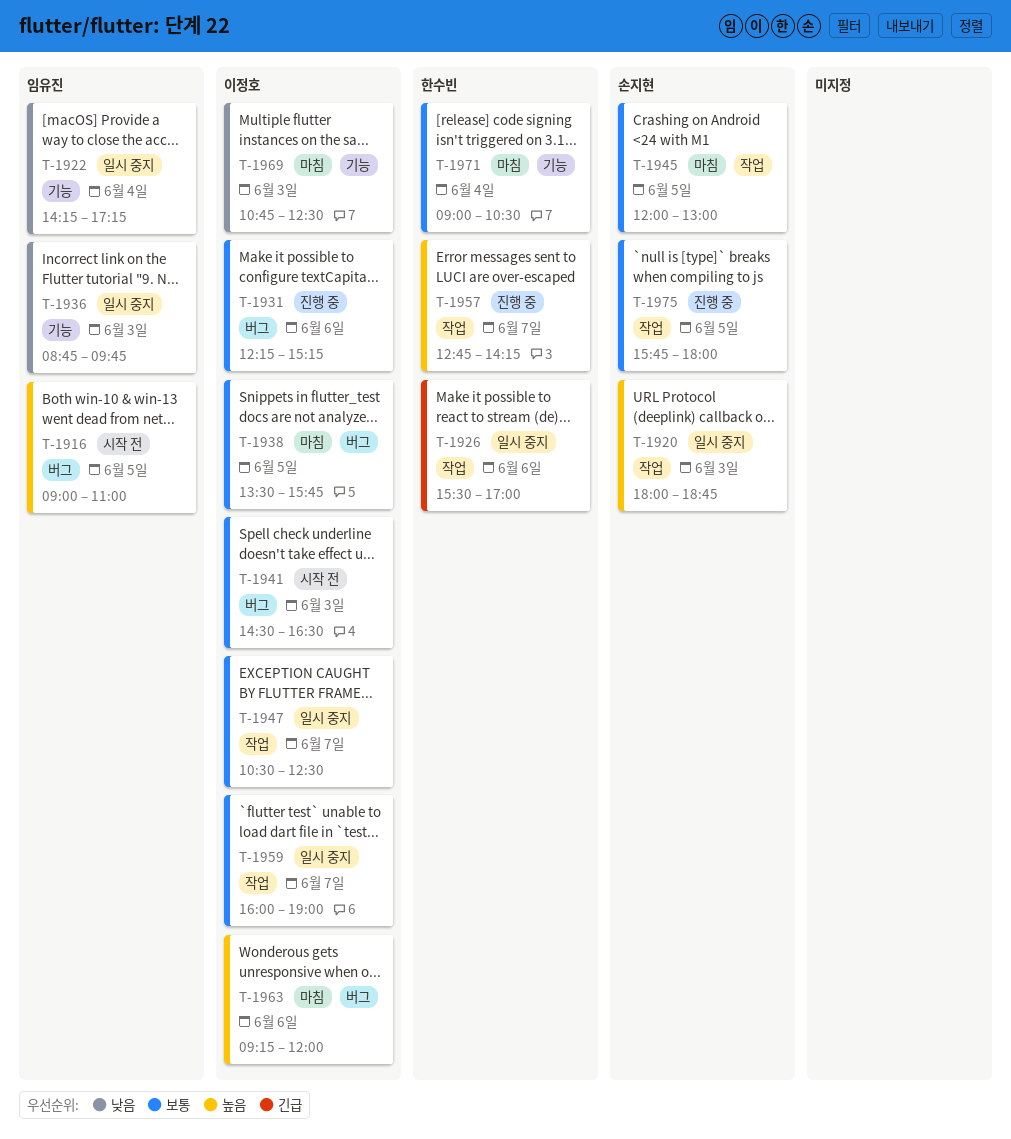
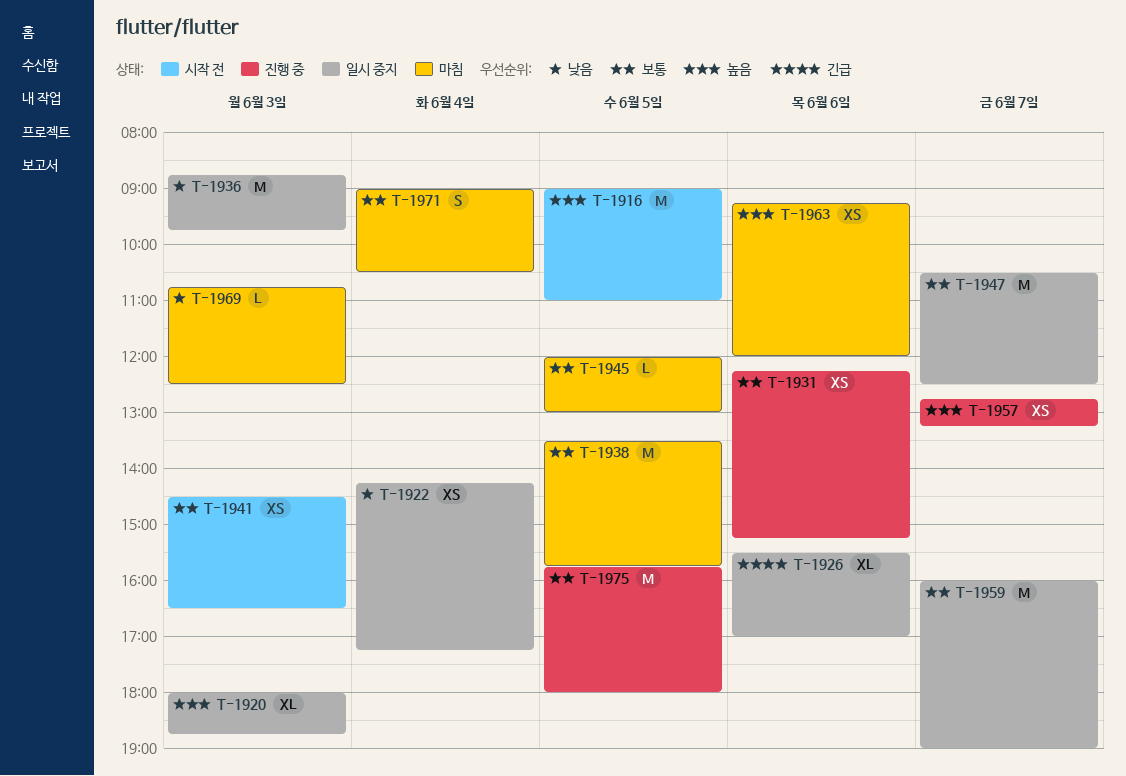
T-1957, ends: 14:15 -> 13:15

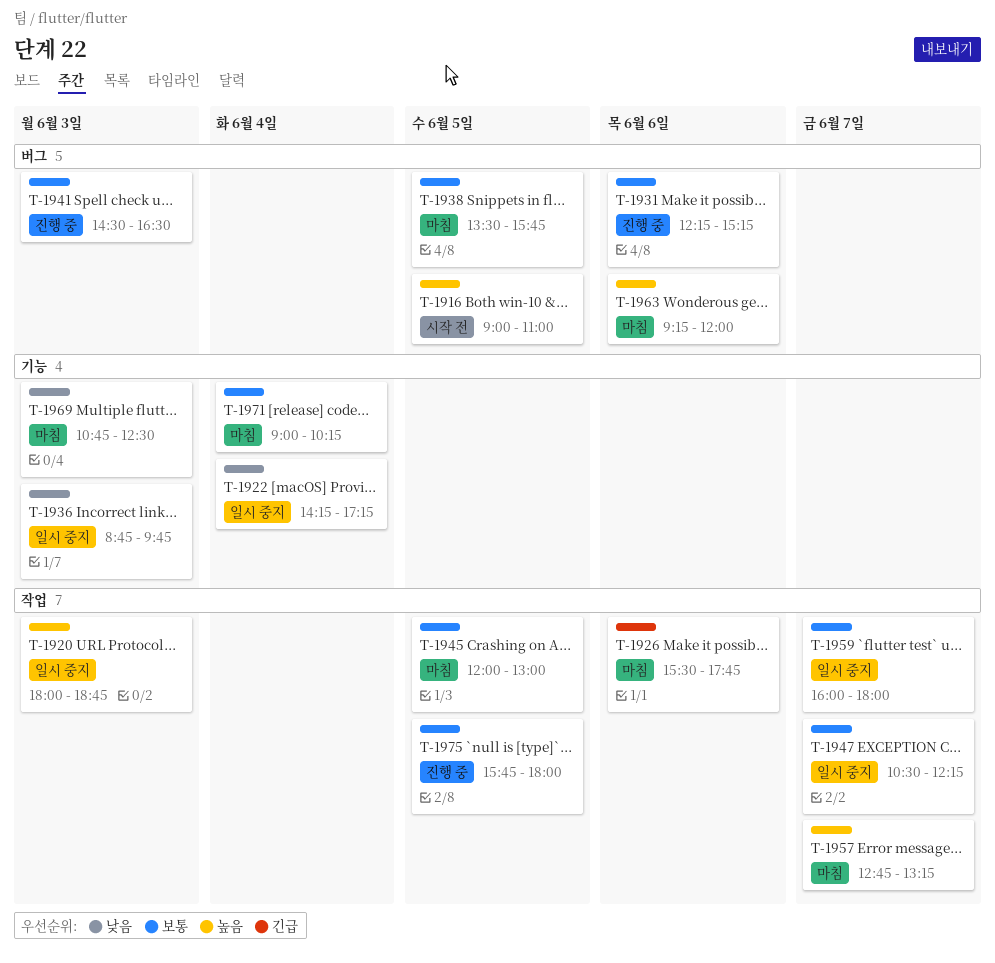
T-1926, status: 일시 중지 -> 마침
T-1926, ends: 17:00 -> 17:45
T-1941, status: 시작 전 -> 진행 중
T-1947, ends: 12:30 -> 12:15
T-1957, status: 진행 중 -> 마침
T-1959, ends: 19:00 -> 18:00
T-1971, ends: 10:30 -> 10:15

